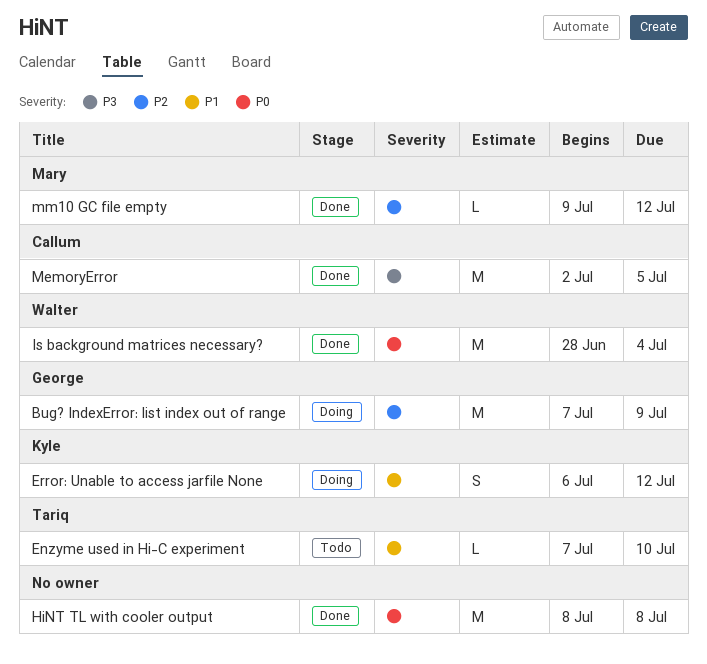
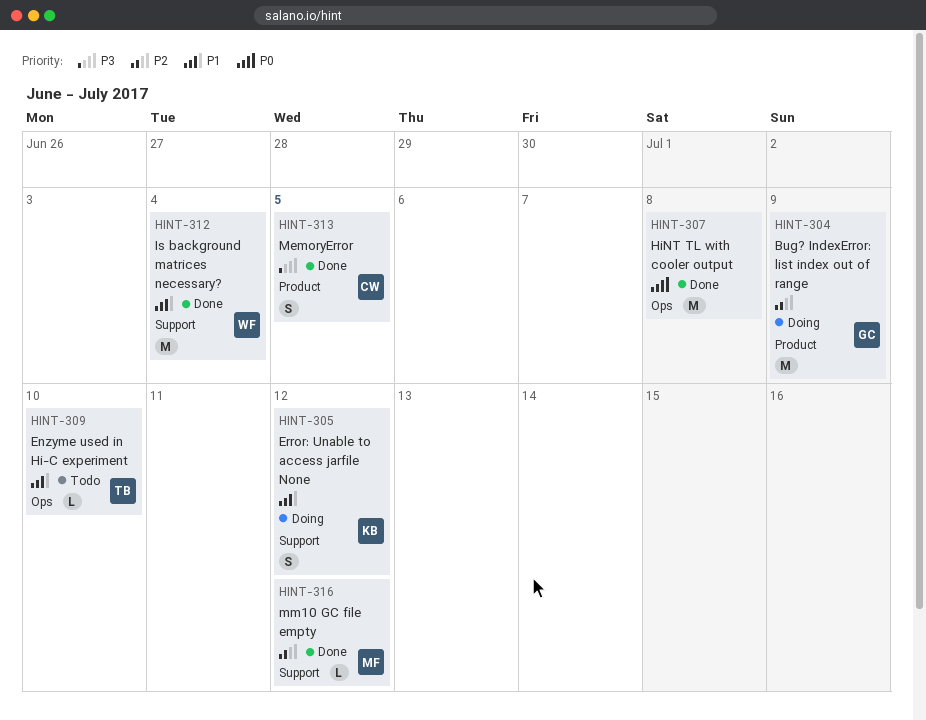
Is background matrices necessary?, priority: P0 -> P1
MemoryError, estimate: M -> S

